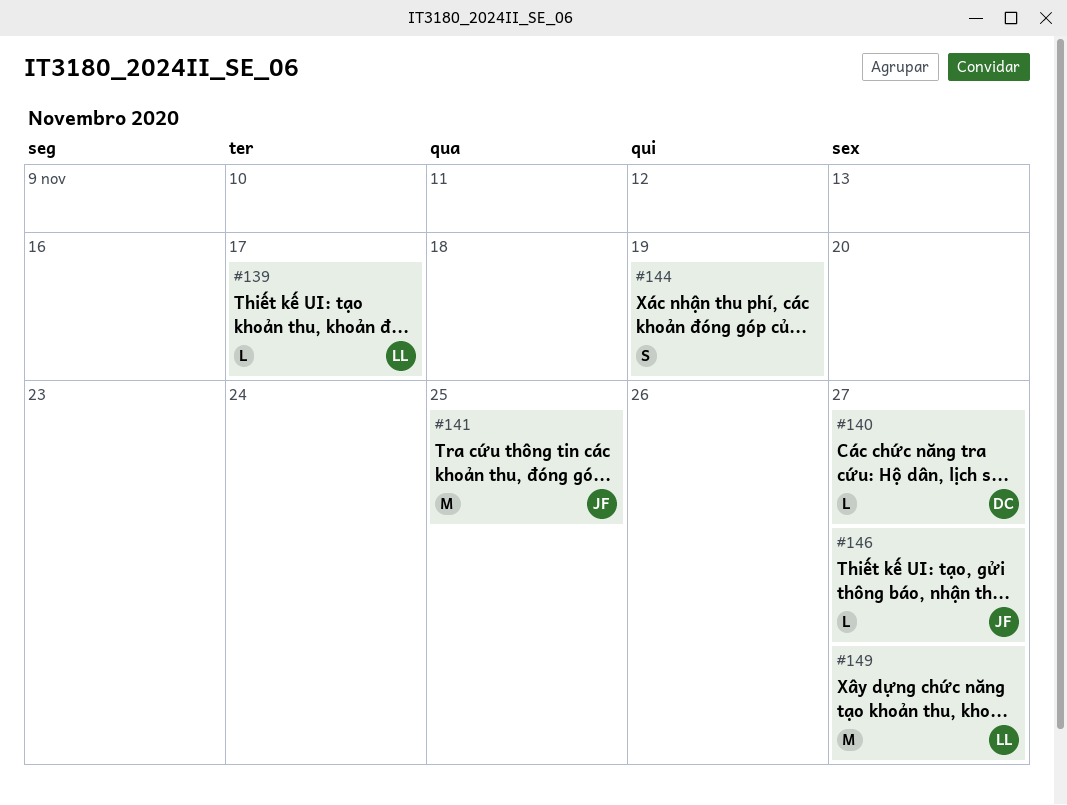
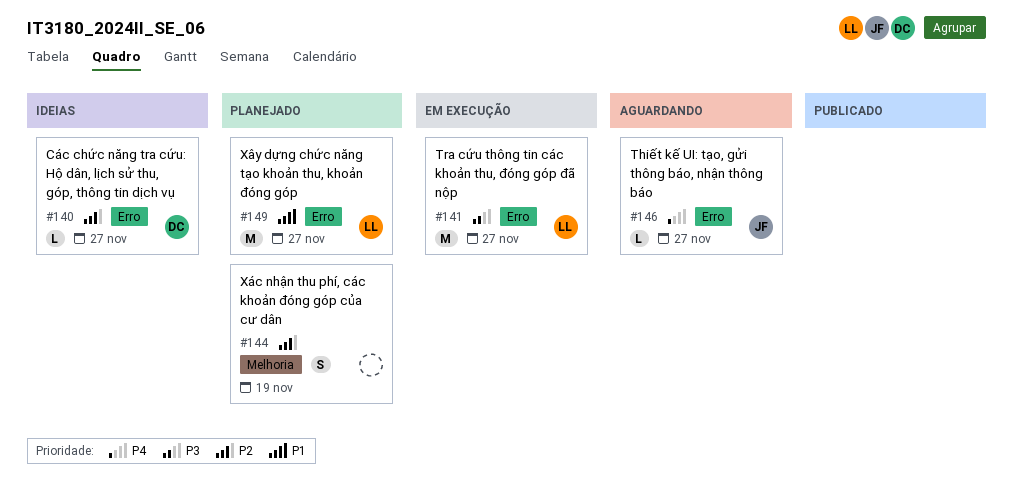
#139: present -> none
#141, owner: JF -> LL
#141, due: Nov 25 -> Nov 27

